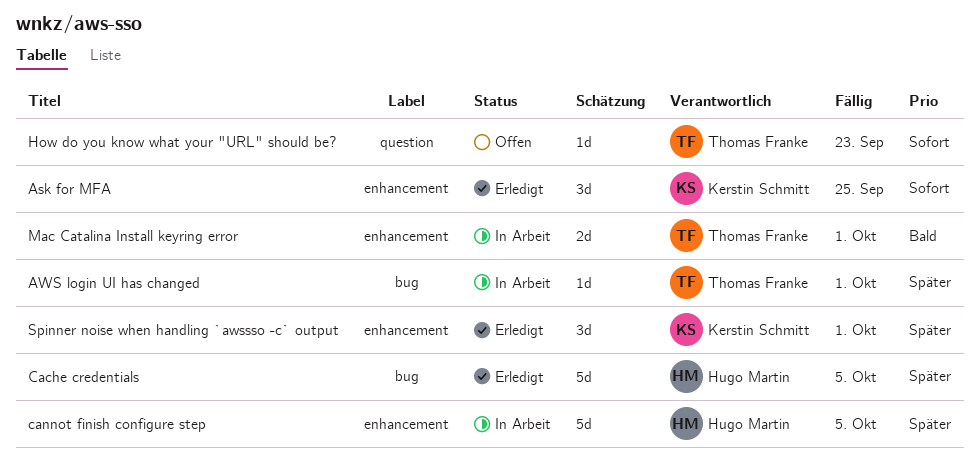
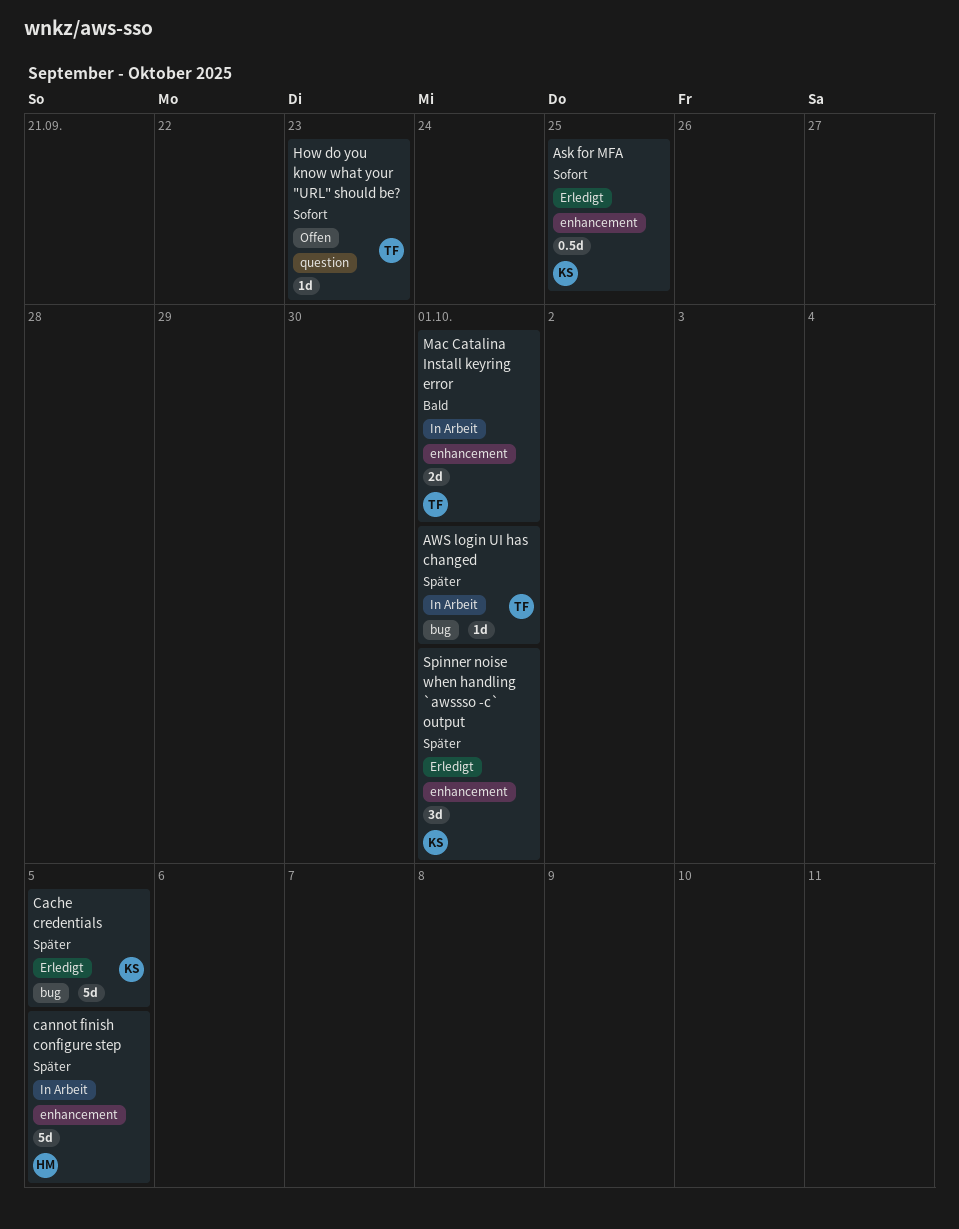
Ask for MFA, estimate: 3d -> 0.5d
Cache credentials, owner: Hugo Martin -> Kerstin Schmitt

